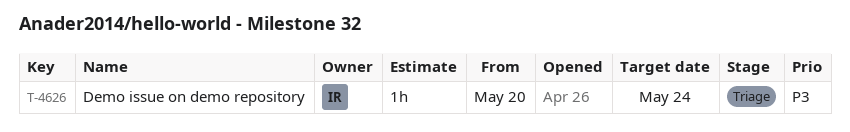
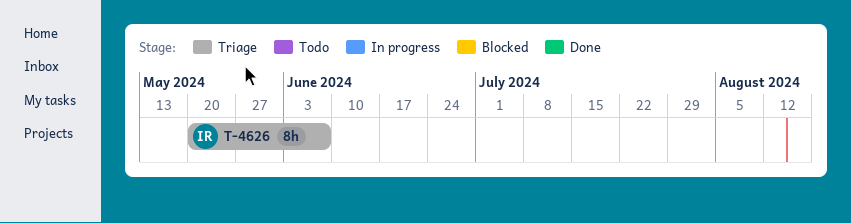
T-4626, estimate: 1h -> 8h
T-4626, due: May 24 -> Jun 7

